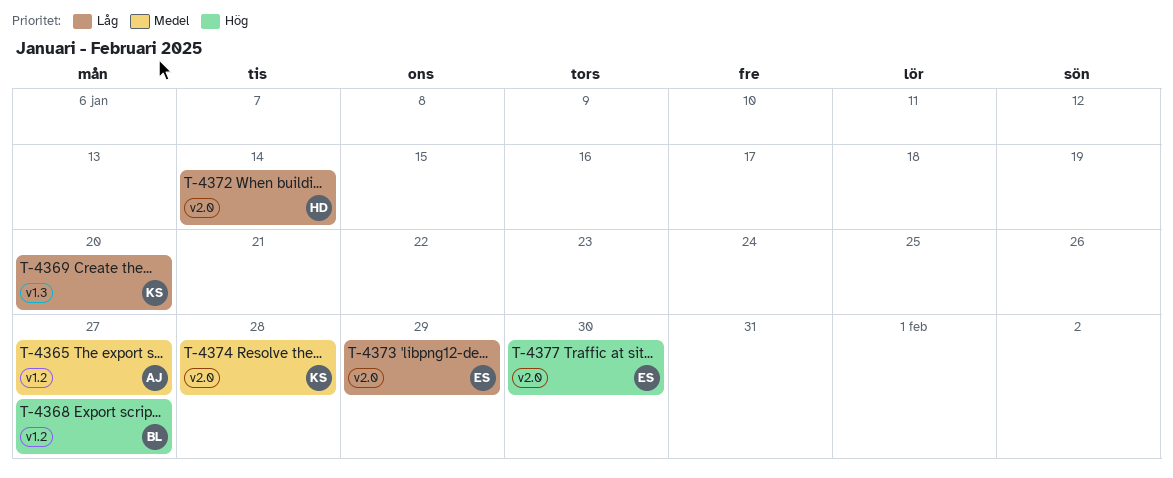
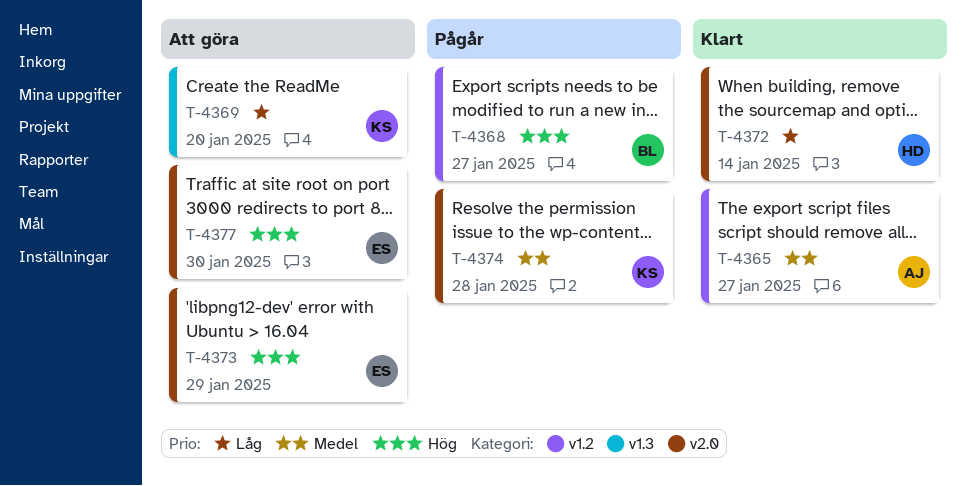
T-4373, priority: Låg -> Hög

